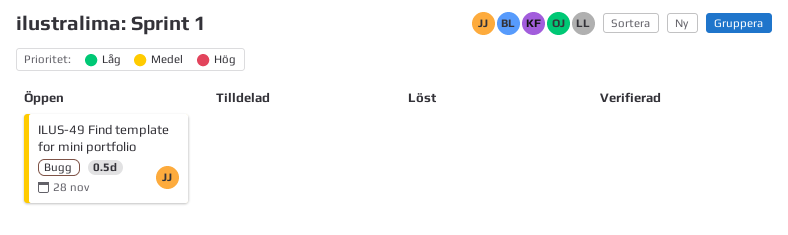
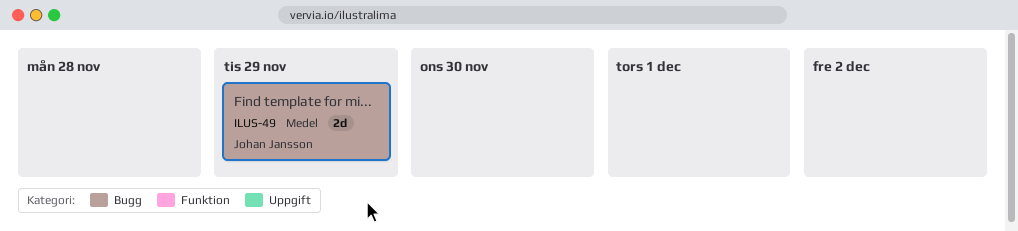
ILUS-49, estimate: 0.5d -> 2d
ILUS-49, due: Nov 28 -> Nov 29

